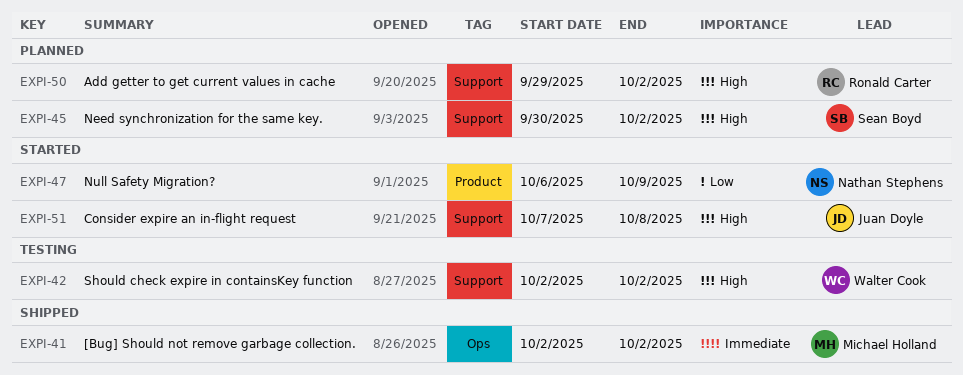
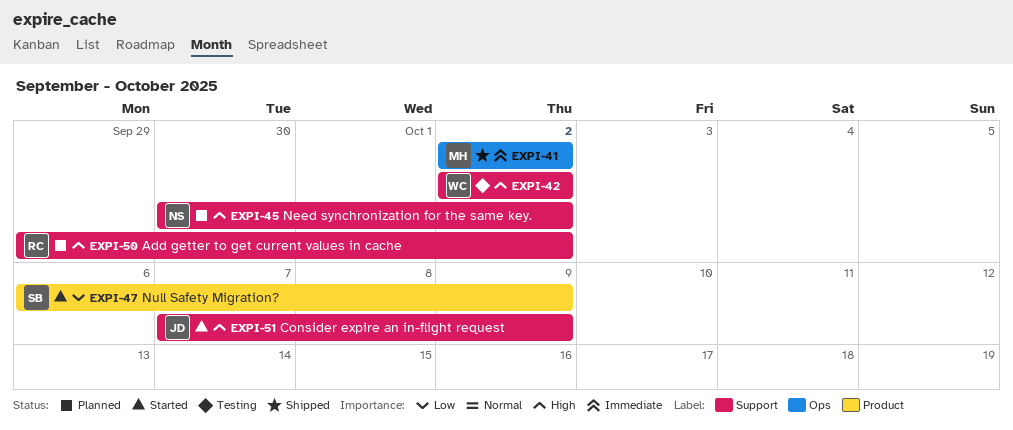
EXPI-45, owner: Sean Boyd -> Nathan Stephens
EXPI-47, owner: Nathan Stephens -> Sean Boyd
EXPI-51, due: Oct 8 -> Oct 9

